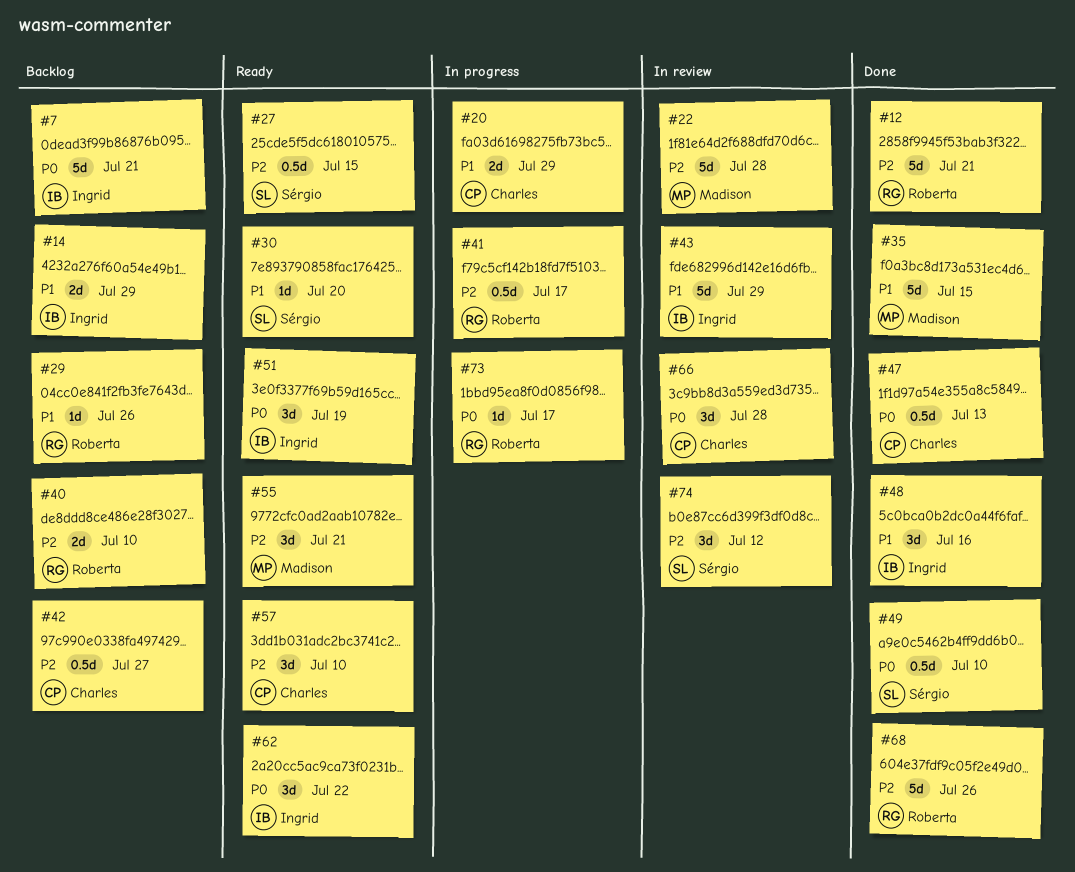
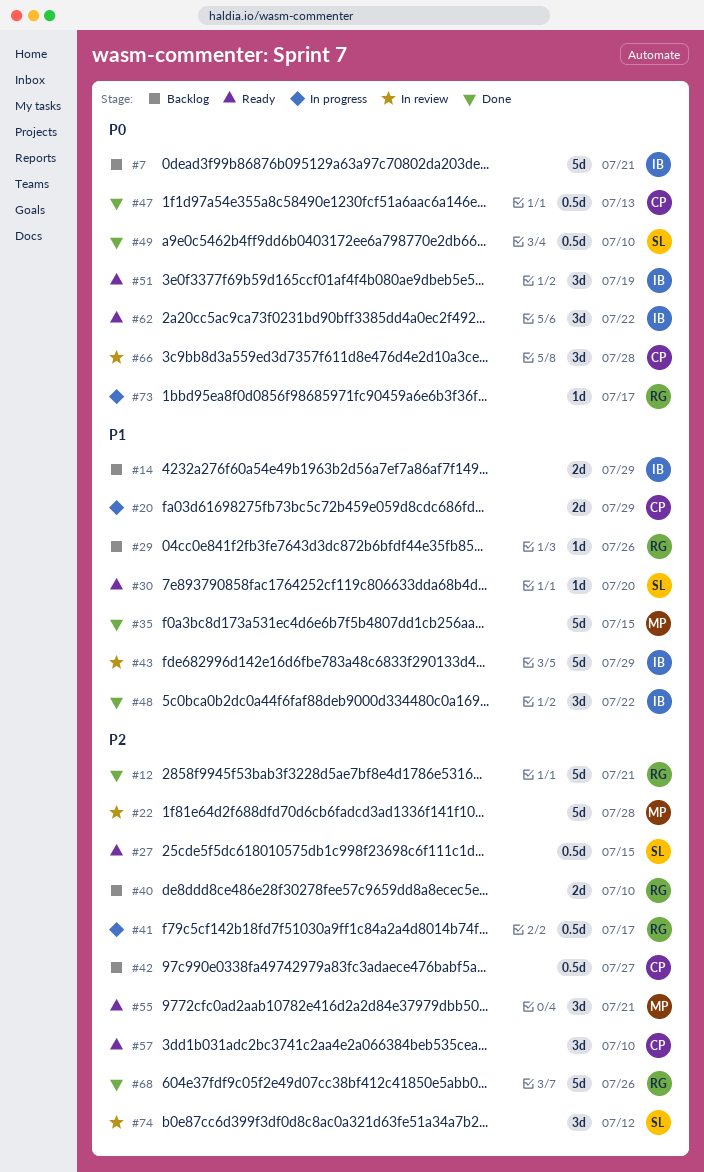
#48, due: Jul 16 -> Jul 22

